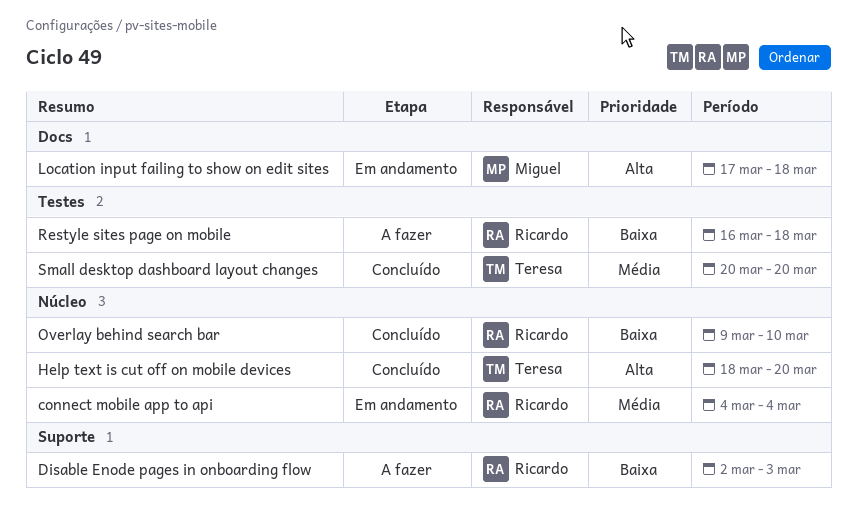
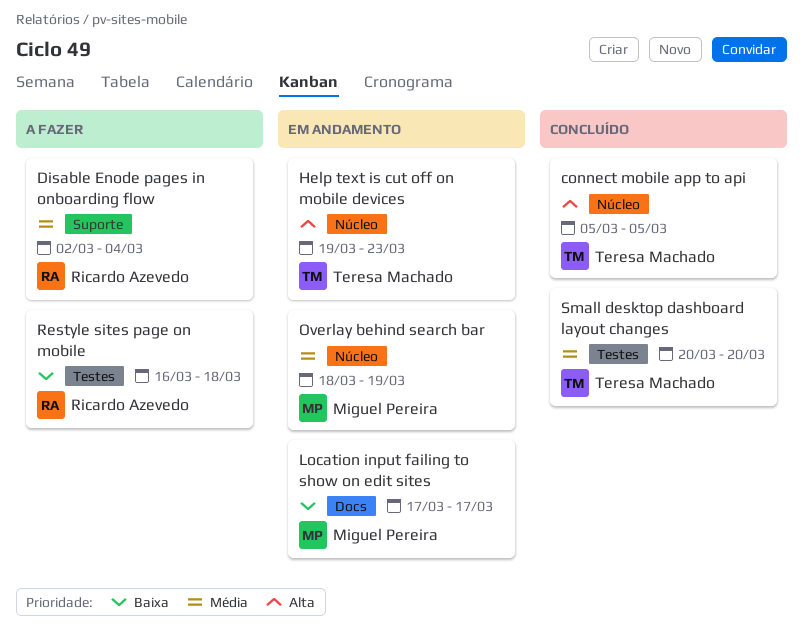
connect mobile app to api, status: Em andamento -> Concluído
connect mobile app to api, owner: Ricardo Azevedo -> Teresa Machado
connect mobile app to api, priority: Média -> Alta
connect mobile app to api, start: Mar 4 -> Mar 5
connect mobile app to api, due: Mar 4 -> Mar 5
Disable Enode pages in onboarding flow, priority: Baixa -> Média
Disable Enode pages in onboarding flow, due: Mar 3 -> Mar 4
Help text is cut off on mobile devices, status: Concluído -> Em andamento
Help text is cut off on mobile devices, start: Mar 18 -> Mar 19
Help text is cut off on mobile devices, due: Mar 20 -> Mar 23
Location input failing to show on edit sites, priority: Alta -> Baixa
Location input failing to show on edit sites, due: Mar 18 -> Mar 17
Overlay behind search bar, status: Concluído -> Em andamento
Overlay behind search bar, owner: Ricardo Azevedo -> Miguel Pereira
Overlay behind search bar, priority: Baixa -> Média
Overlay behind search bar, start: Mar 9 -> Mar 18
Overlay behind search bar, due: Mar 10 -> Mar 19

